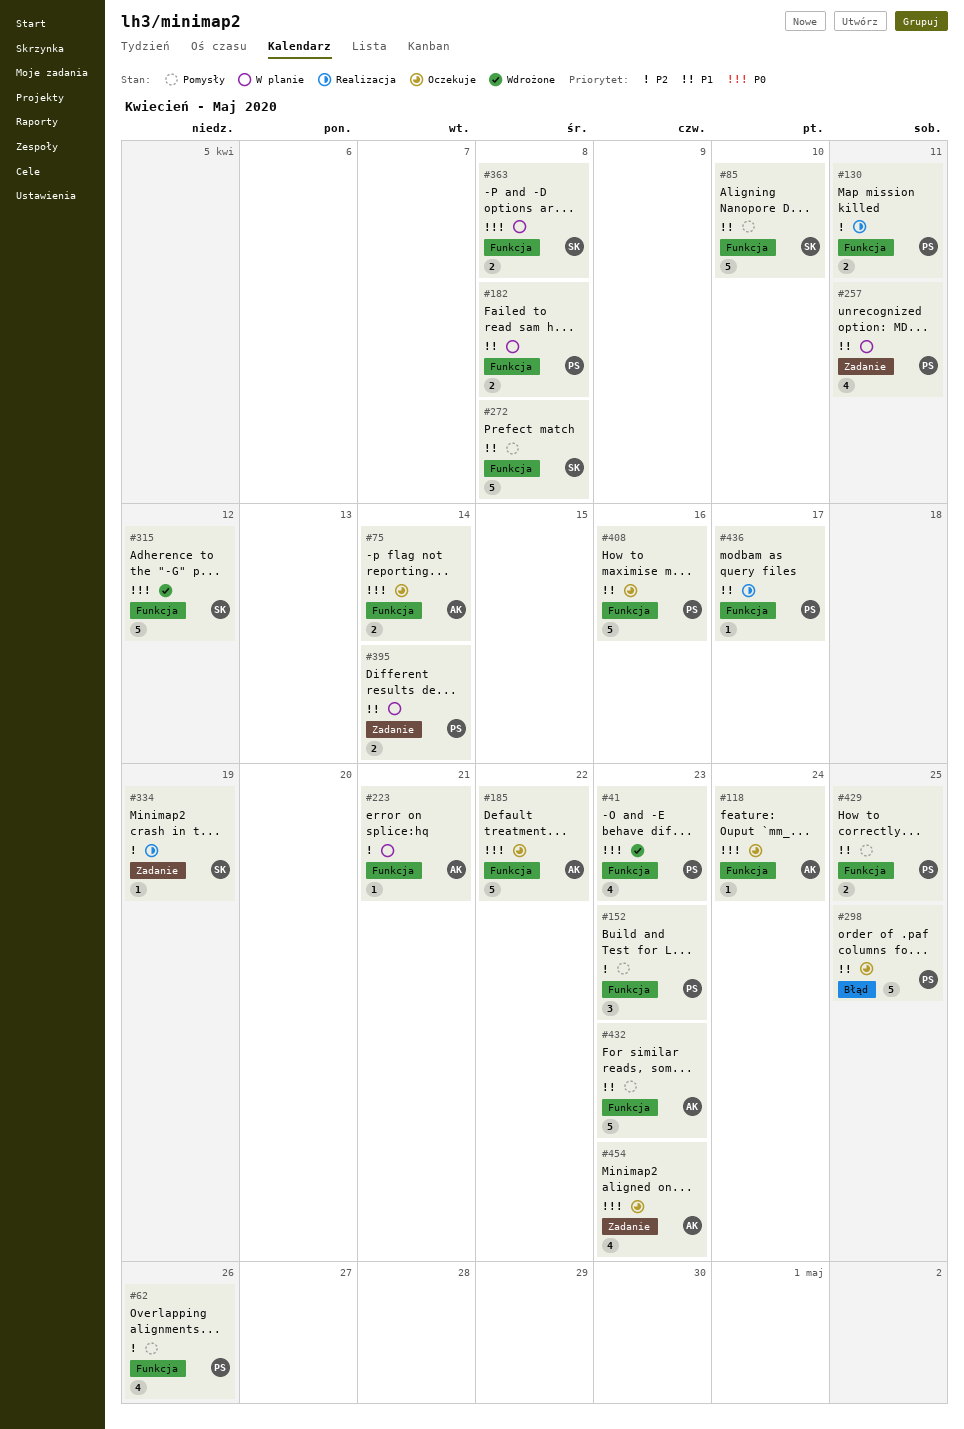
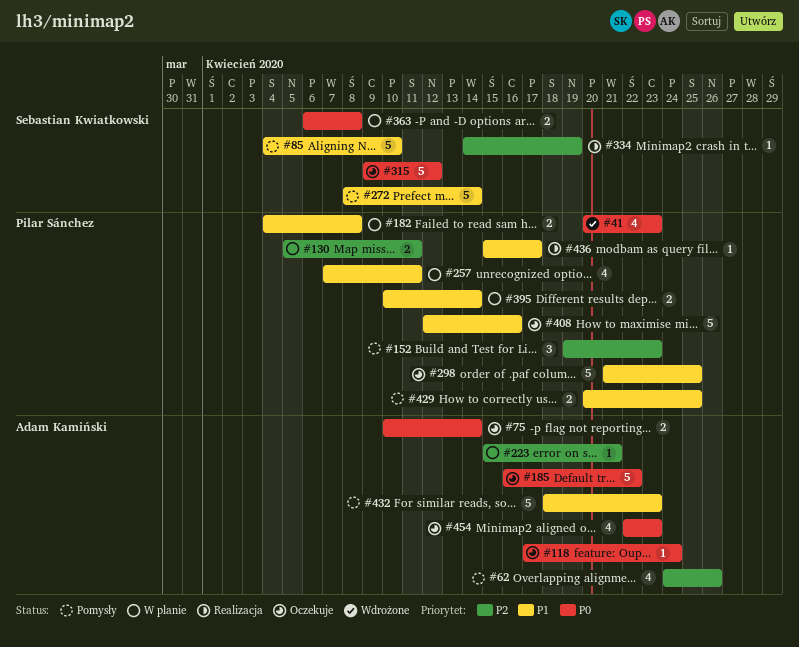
#62, owner: Pilar Sánchez -> Adam Kamiński
#130, status: Realizacja -> W planie
#272, due: Apr 8 -> Apr 14
#315, status: Wdrożone -> Oczekuje

